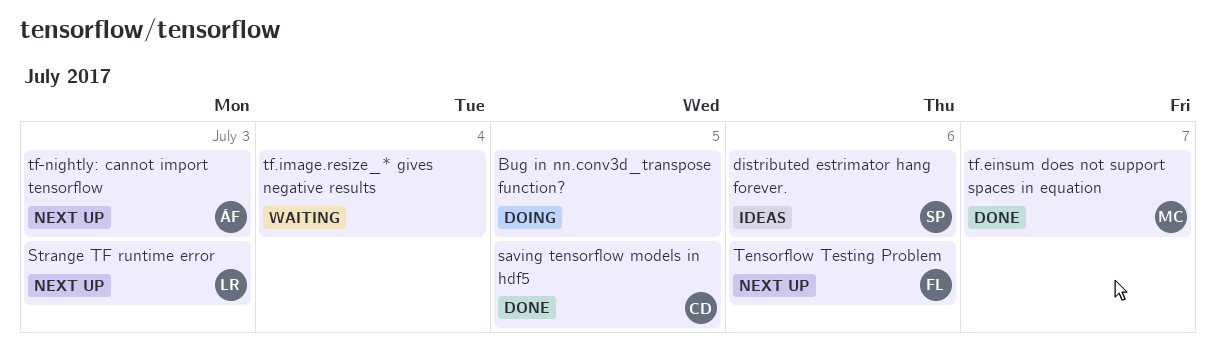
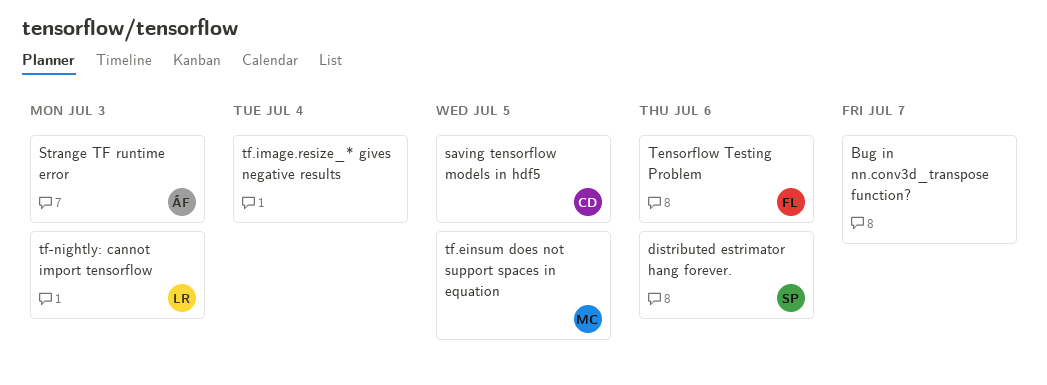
Bug in nn.conv3d_transpose function?, due: Jul 5 -> Jul 7
Strange TF runtime error, owner: LR -> ÁF
tf-nightly: cannot import tensorflow, owner: ÁF -> LR
tf.einsum does not support spaces in equation, due: Jul 7 -> Jul 5

